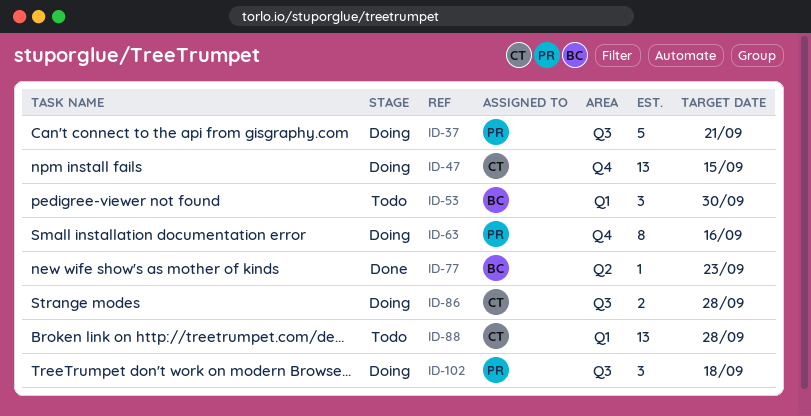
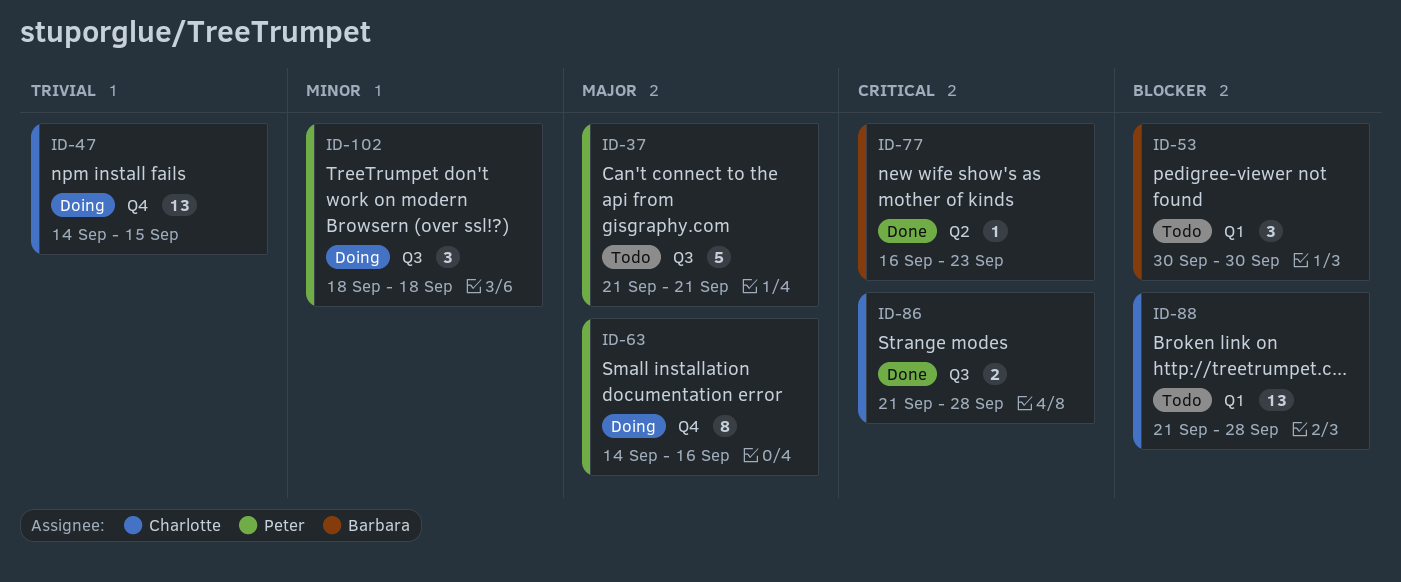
ID-37, status: Doing -> Todo
ID-86, status: Doing -> Done

